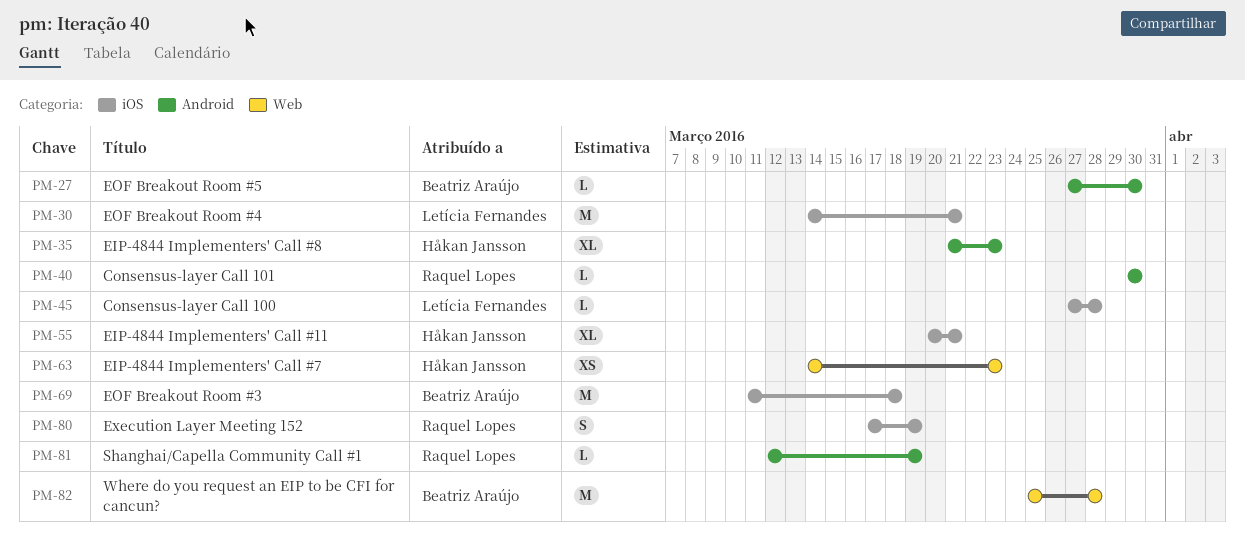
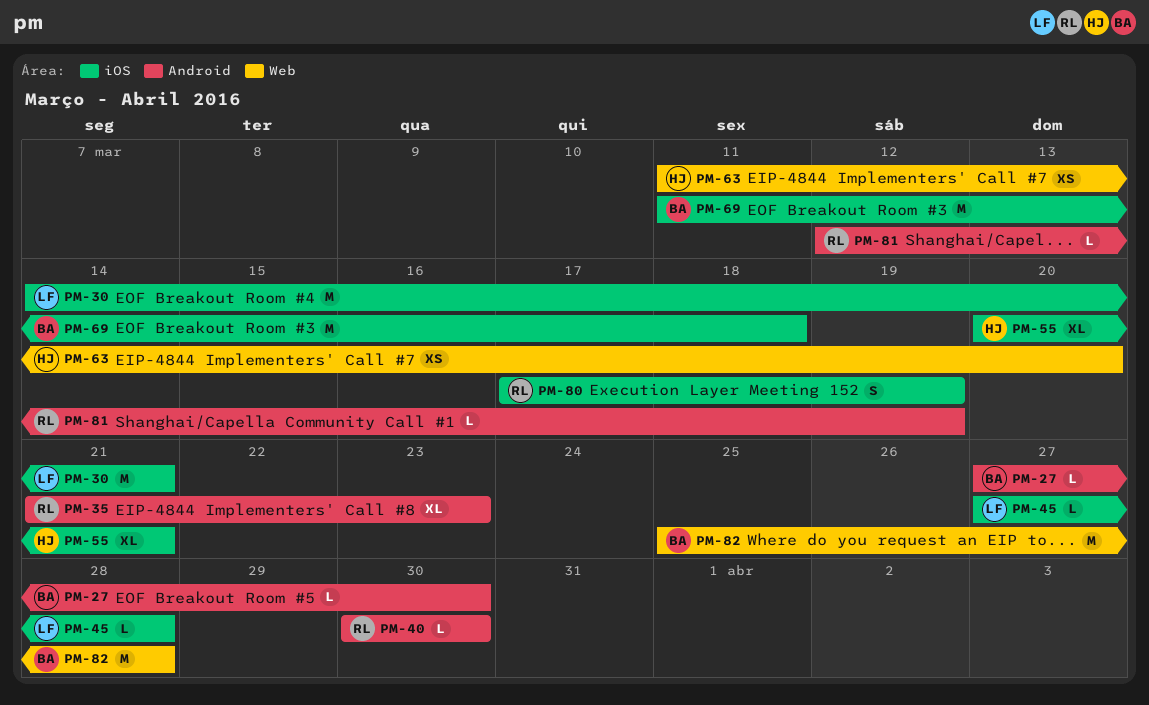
PM-35, owner: Håkan Jansson -> Raquel Lopes
PM-63, start: Mar 14 -> Mar 11
PM-63, due: Mar 23 -> Mar 20

